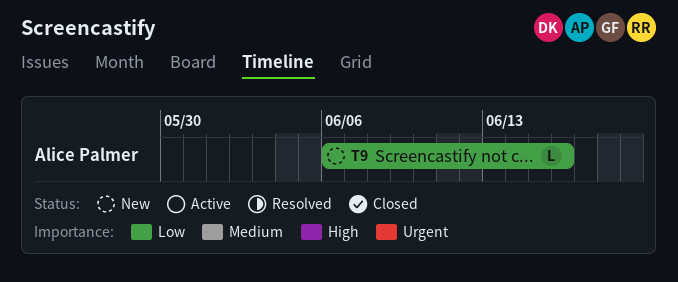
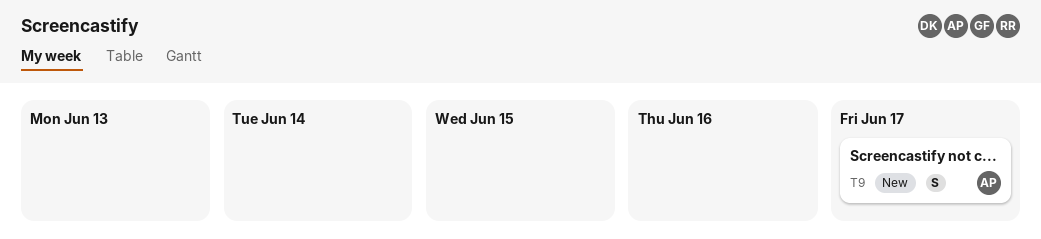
T9, estimate: L -> S
T9, due: Jun 16 -> Jun 17

